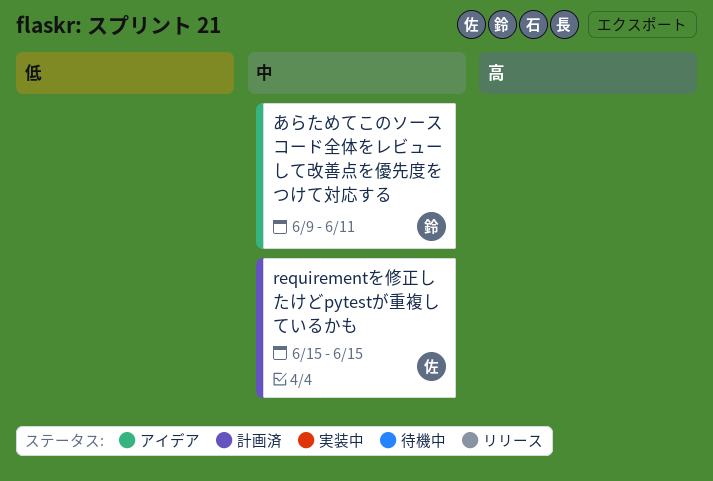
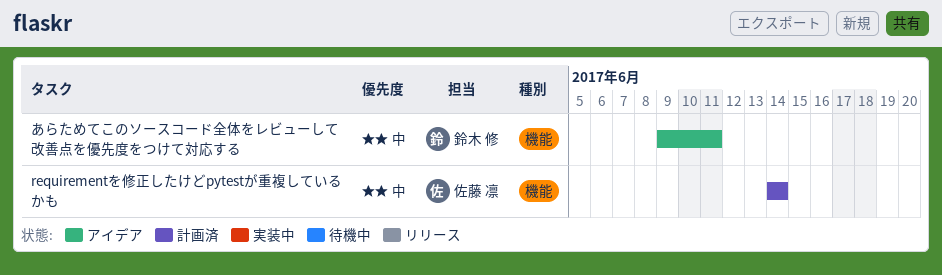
requirementを修正したけどpytestが重複しているかも, start: Jun 15 -> Jun 14
requirementを修正したけどpytestが重複しているかも, due: Jun 15 -> Jun 14

